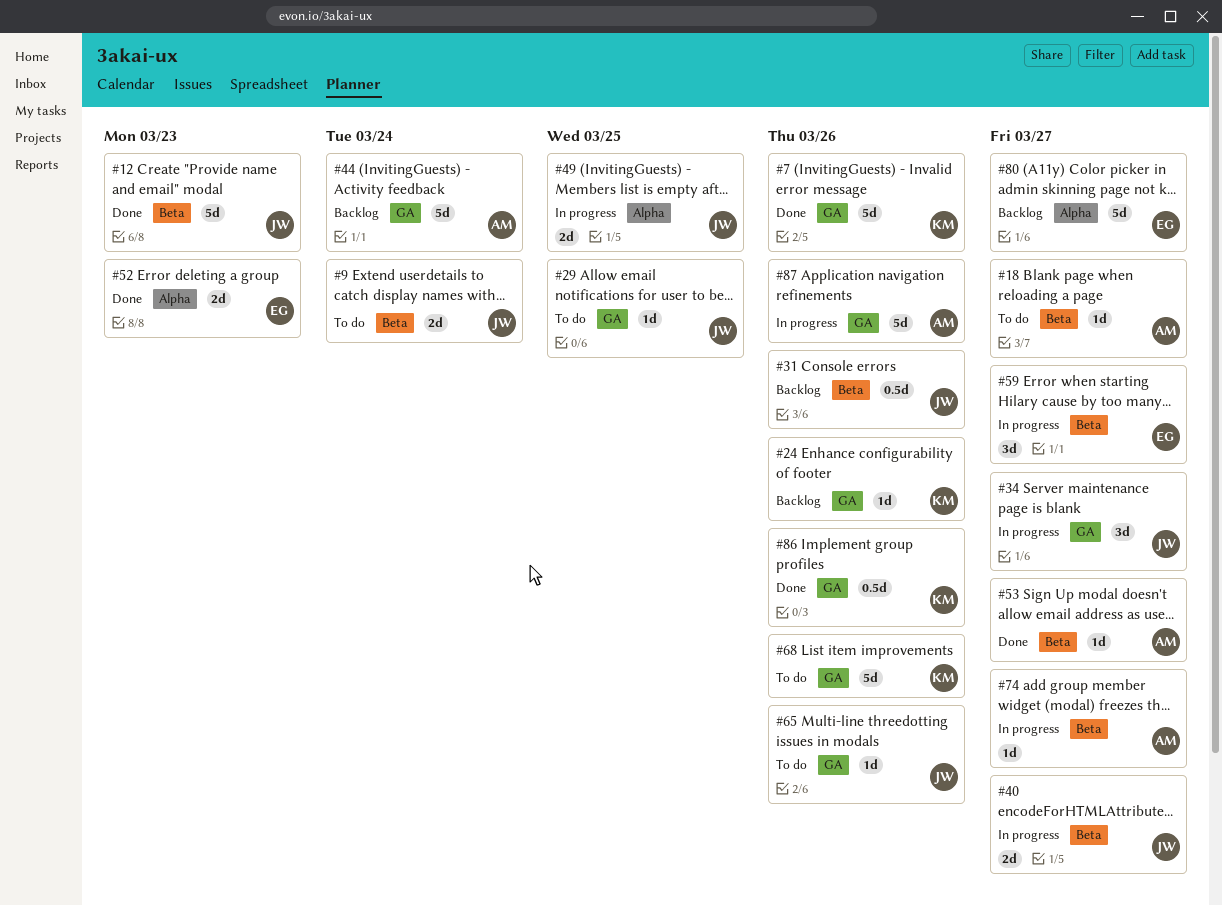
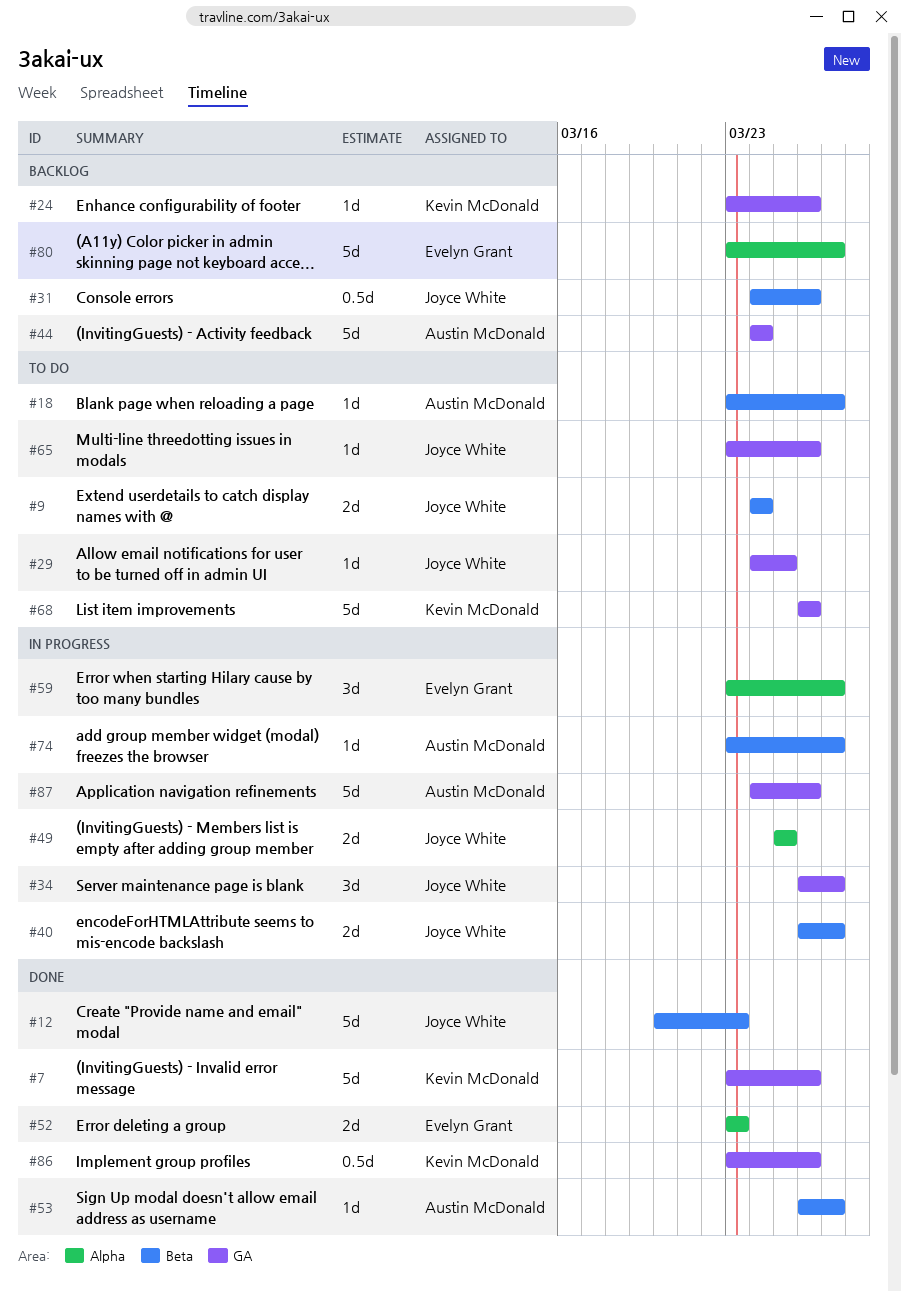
#59, label: Beta -> Alpha

